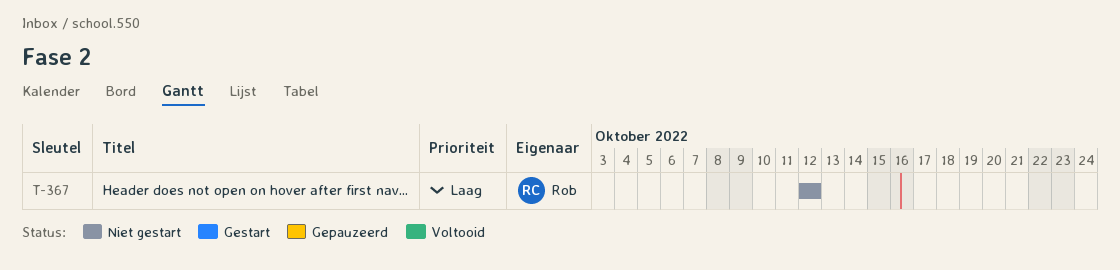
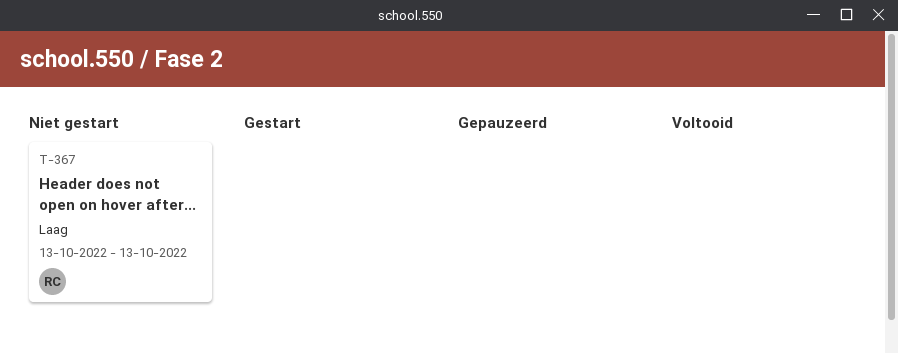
T-367, start: Oct 12 -> Oct 13
T-367, due: Oct 12 -> Oct 13

